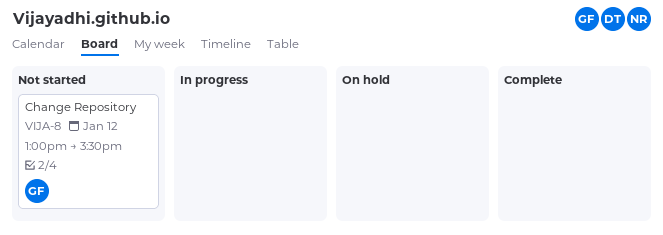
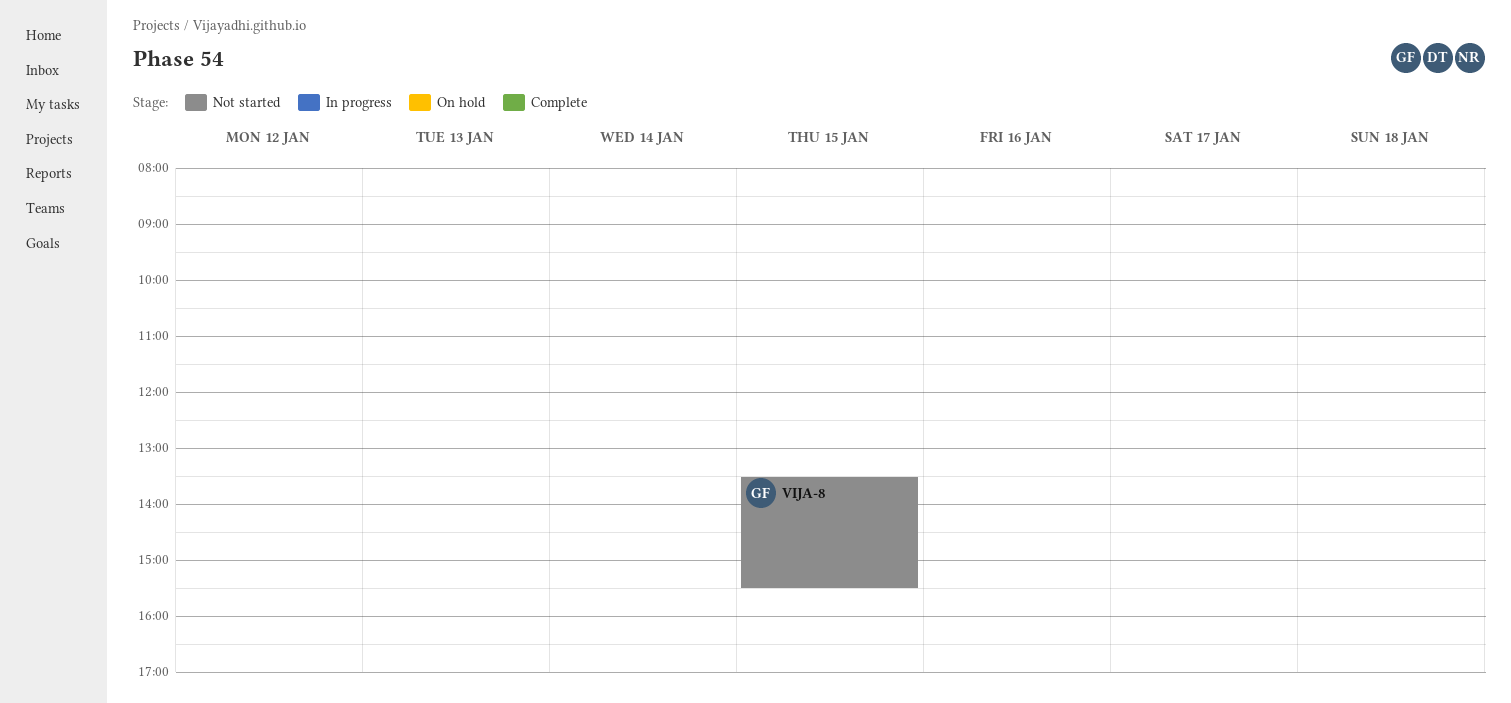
VIJA-8, day: Jan 12 -> Jan 15
VIJA-8, begins: 13:00 -> 13:30

